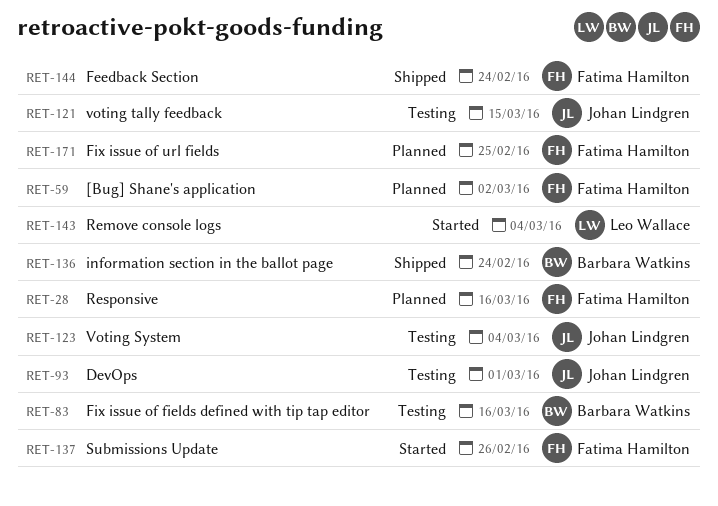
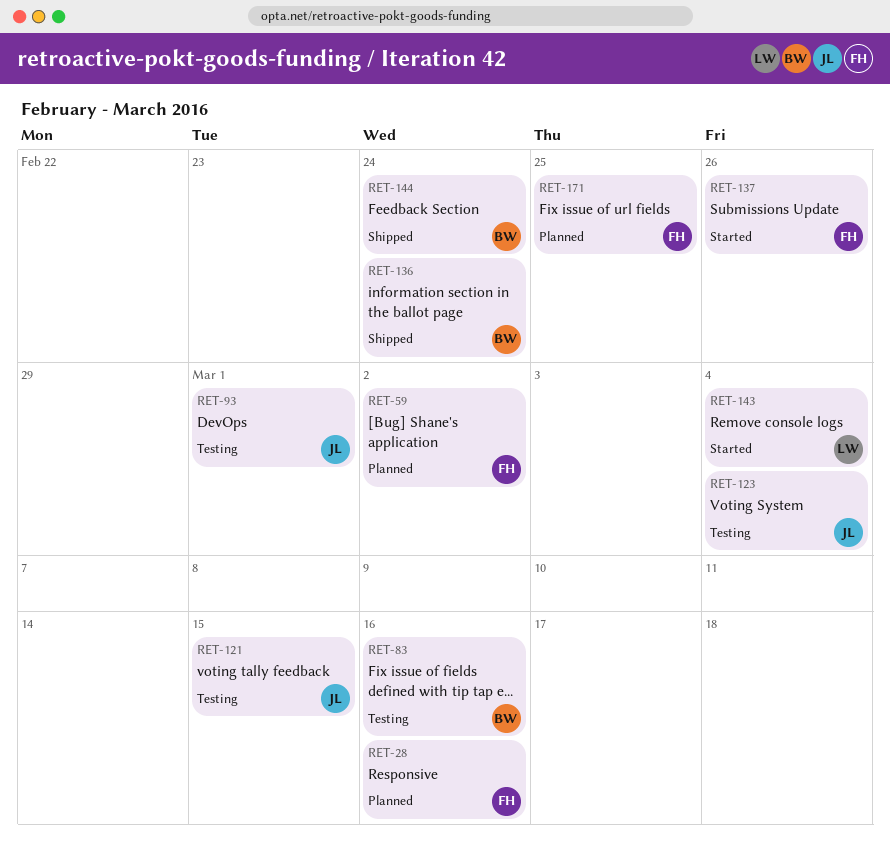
RET-144, owner: Fatima Hamilton -> Barbara Watkins

